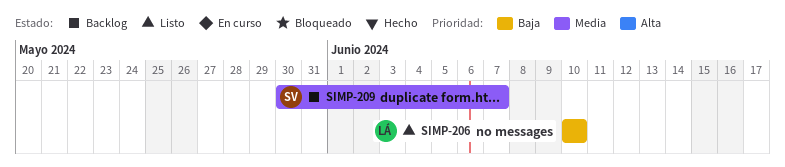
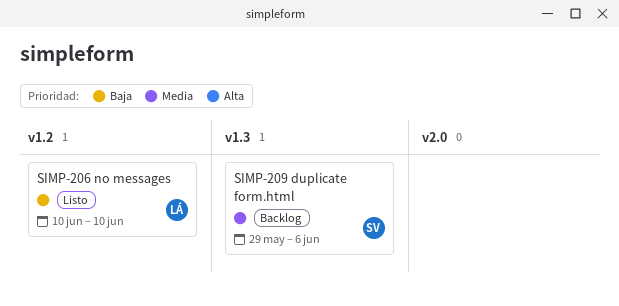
SIMP-209, start: May 30 -> May 29
SIMP-209, due: Jun 7 -> Jun 6

